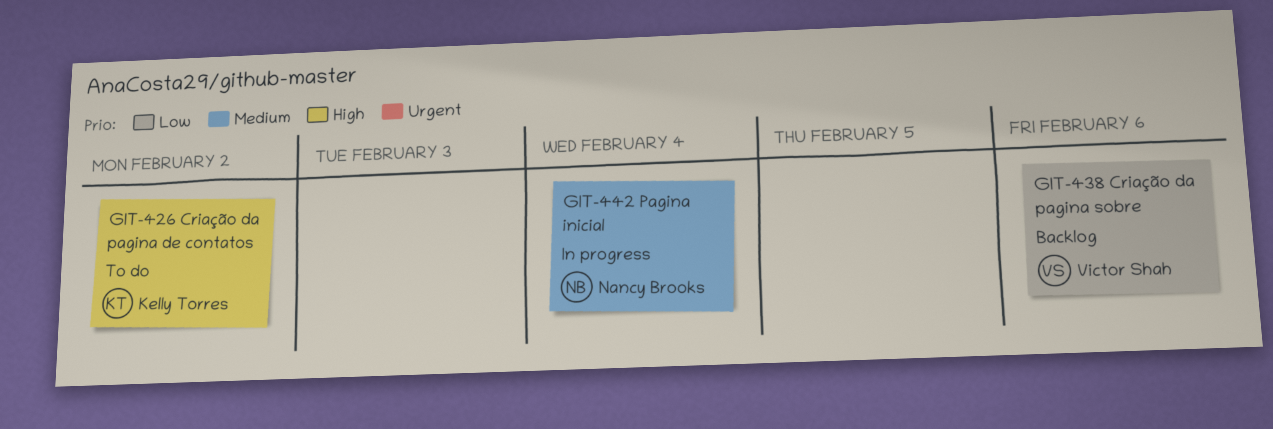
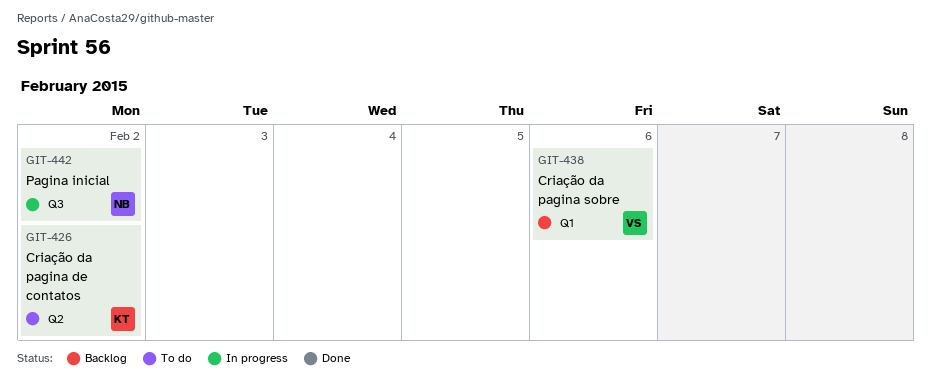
GIT-442, due: Feb 4 -> Feb 2

